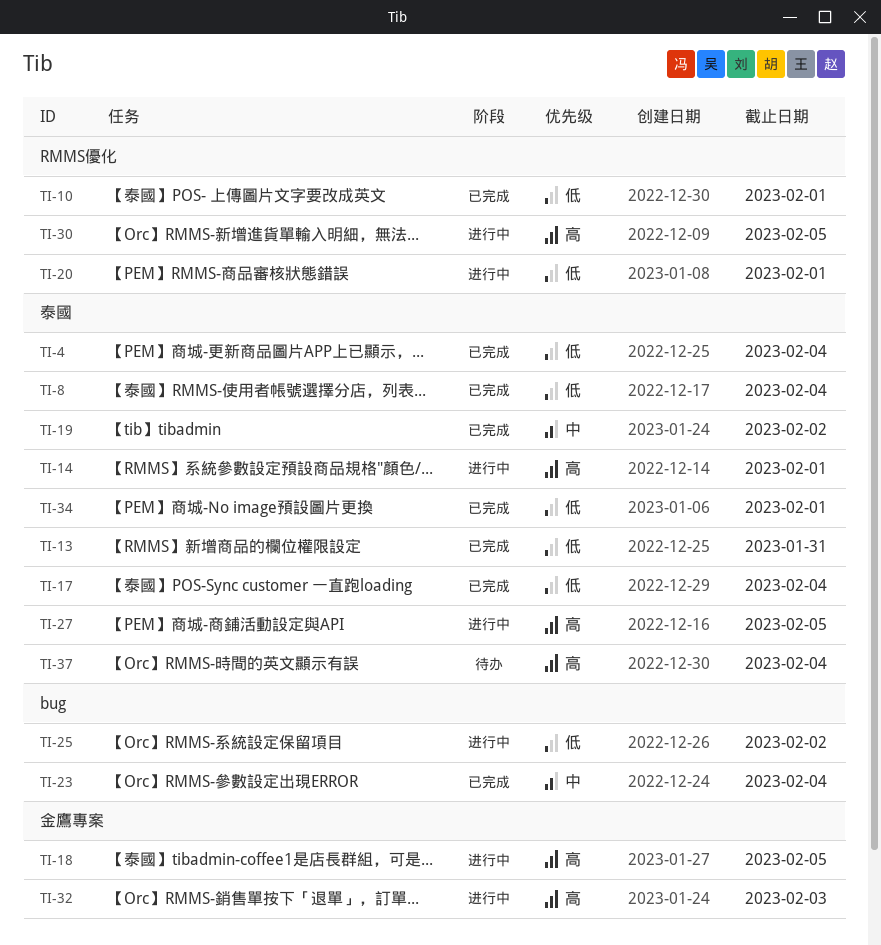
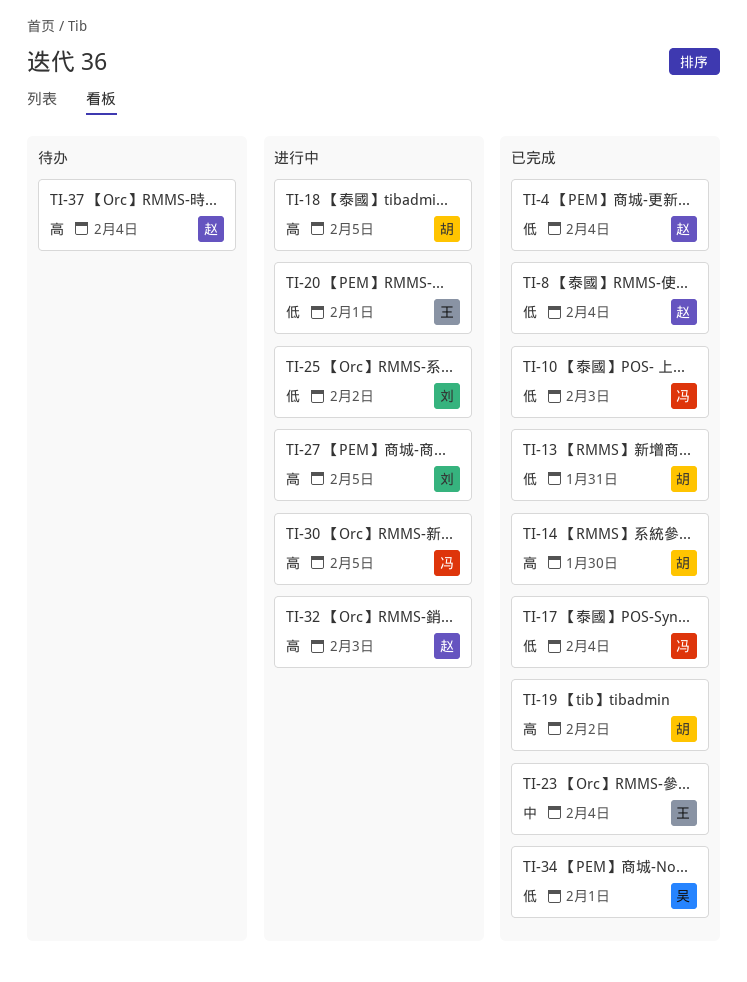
TI-10, due: Feb 1 -> Feb 3
TI-14, status: 进行中 -> 已完成
TI-14, due: Feb 1 -> Jan 30
TI-19, priority: 中 -> 高

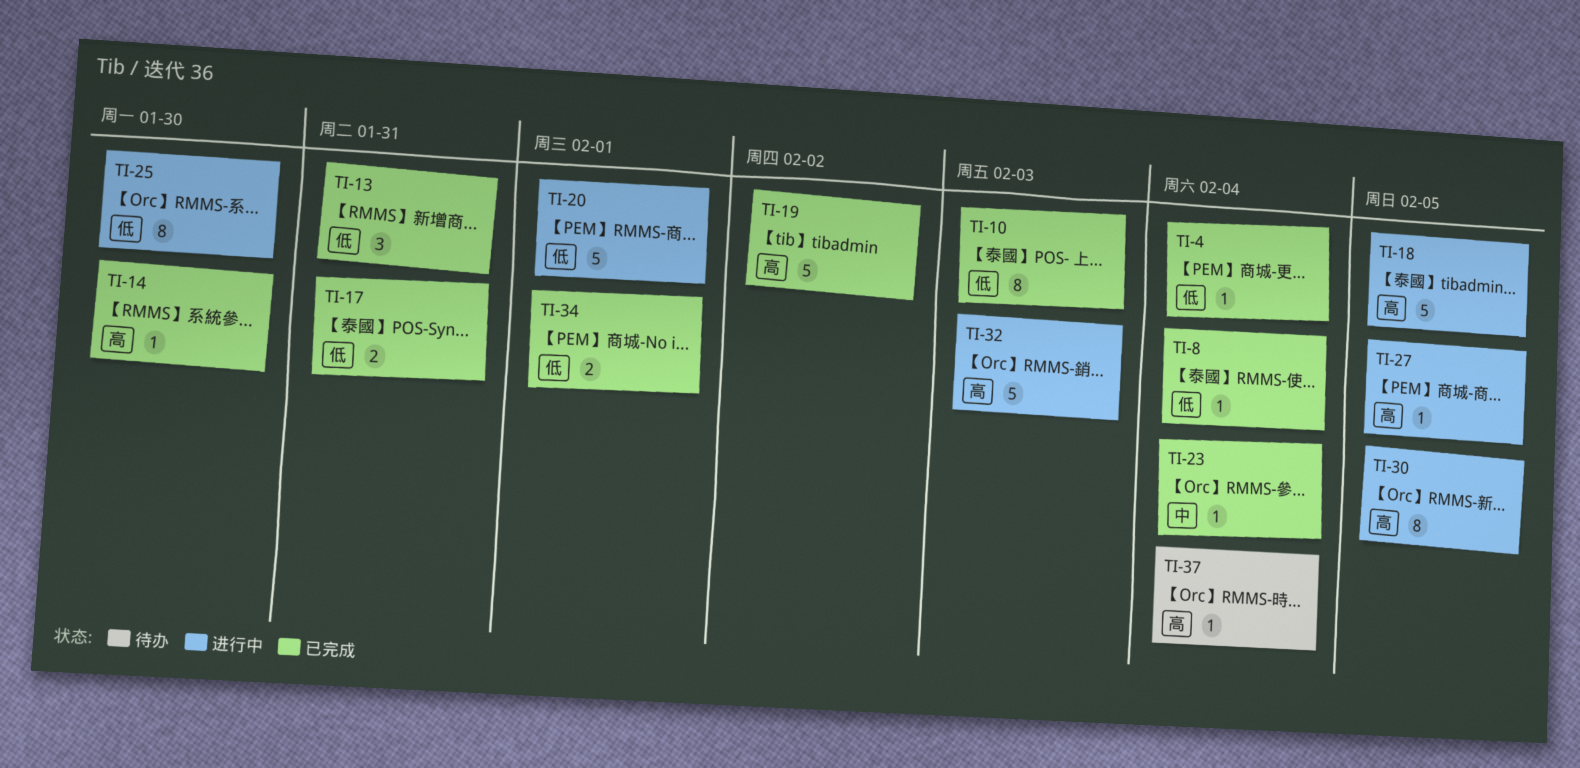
TI-17, due: Feb 4 -> Jan 31
TI-25, due: Feb 2 -> Jan 30

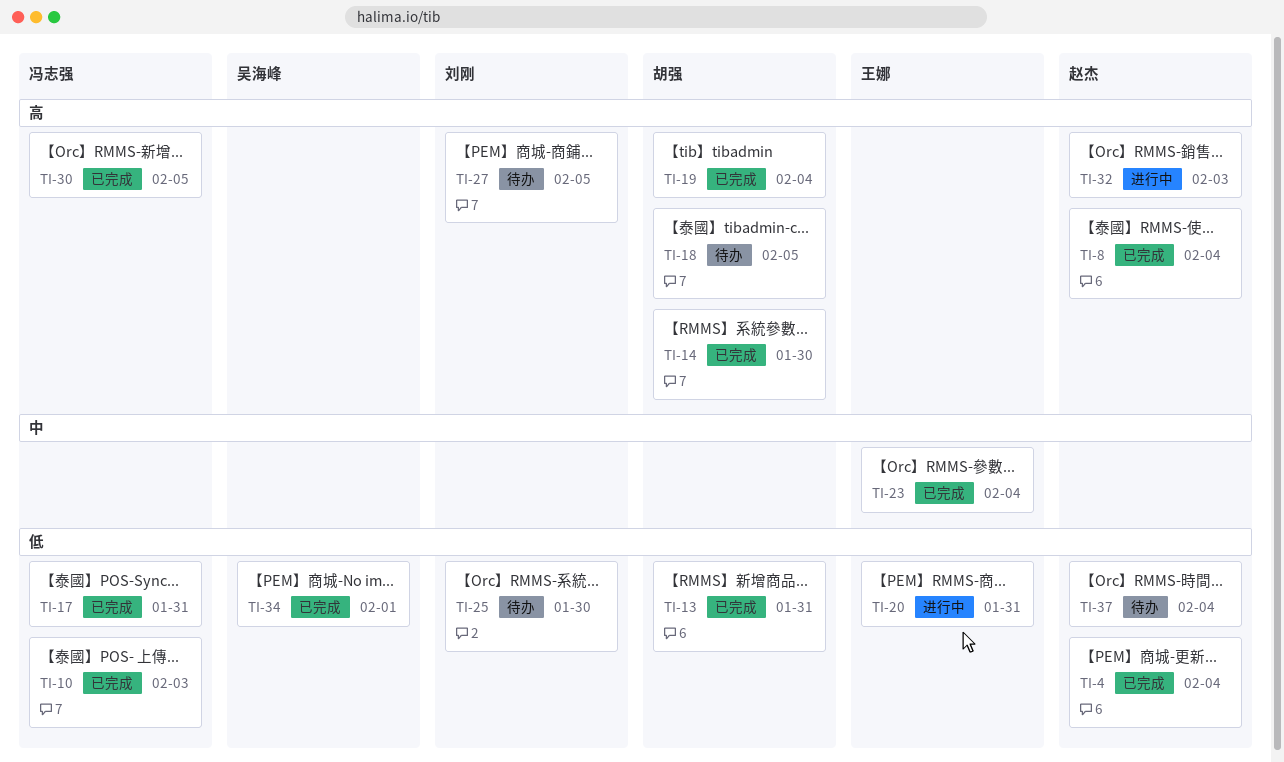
TI-8, priority: 低 -> 高
TI-18, status: 进行中 -> 待办
TI-19, due: Feb 2 -> Feb 4
TI-20, due: Feb 1 -> Jan 31
TI-25, status: 进行中 -> 待办
TI-27, status: 进行中 -> 待办
TI-30, status: 进行中 -> 已完成
TI-37, priority: 高 -> 低

